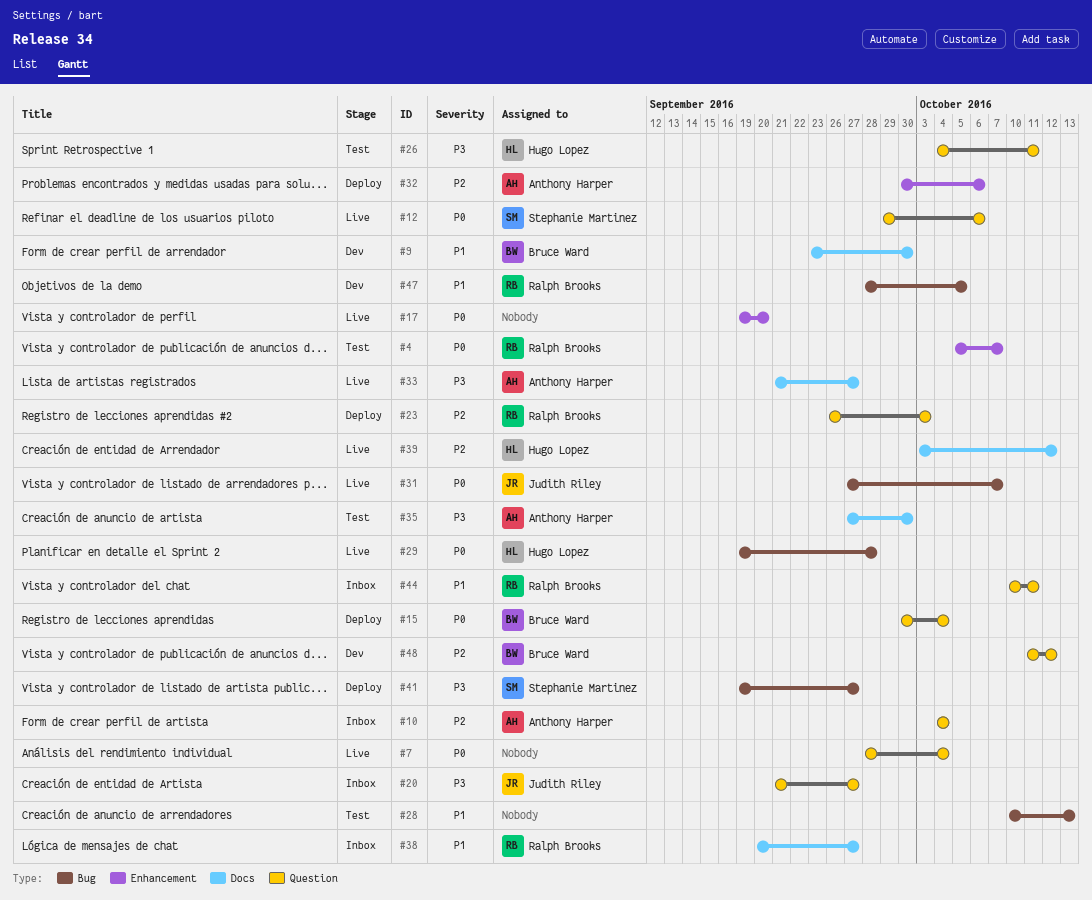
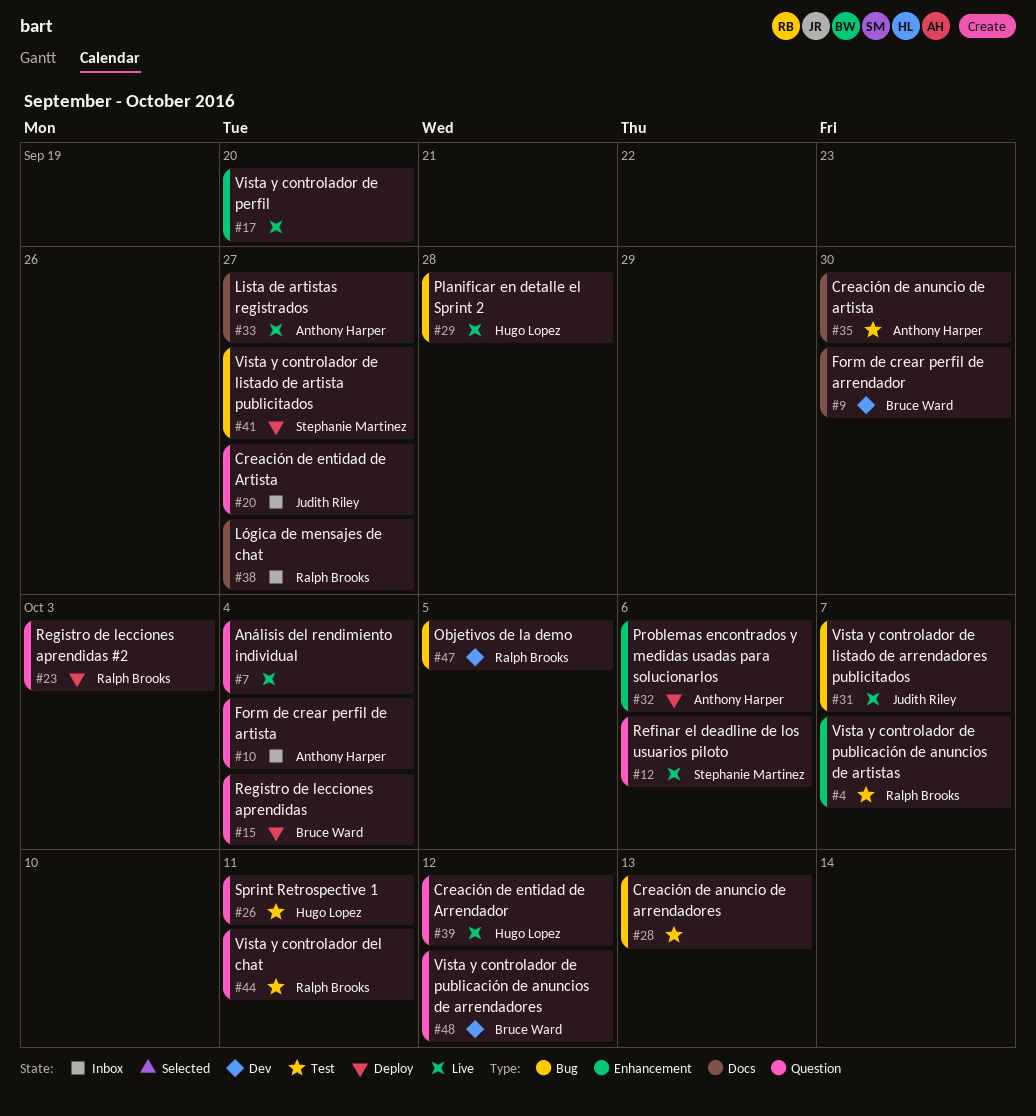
#39, label: Docs -> Question
#44, status: Inbox -> Test

